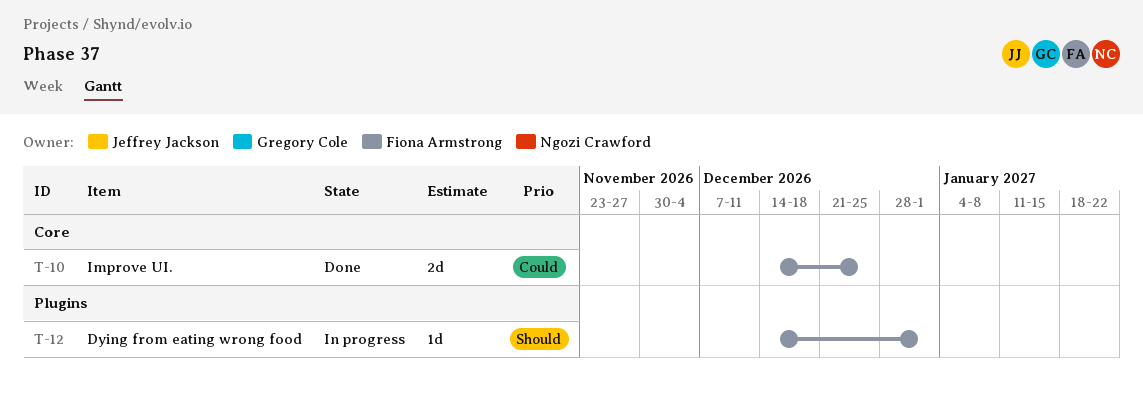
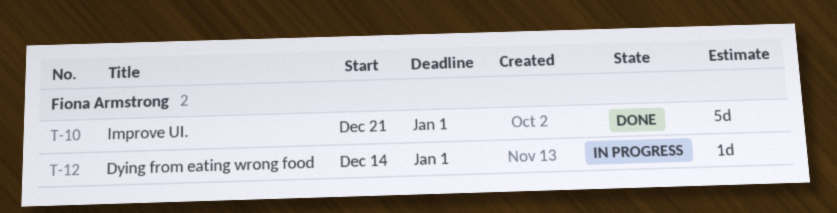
T-10, estimate: 2d -> 5d
T-10, start: Dec 14 -> Dec 21
T-10, due: Dec 25 -> Jan 1

